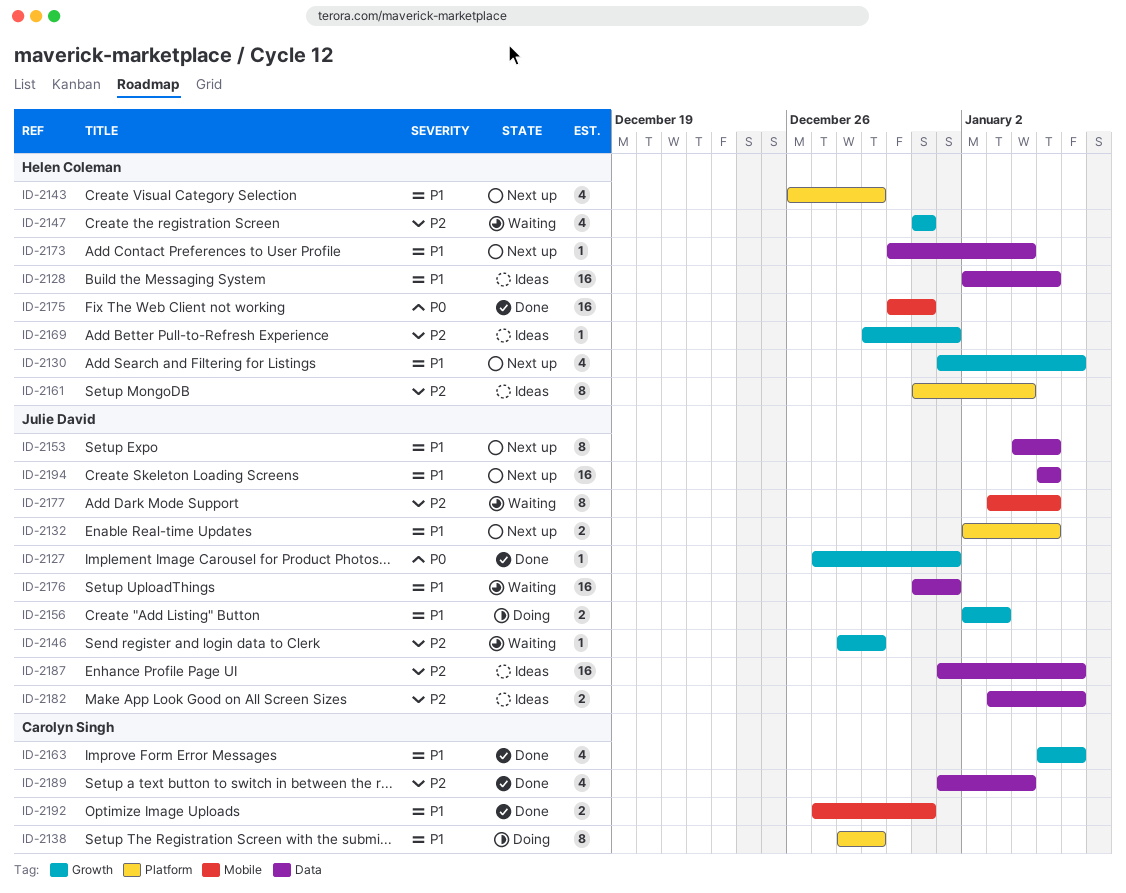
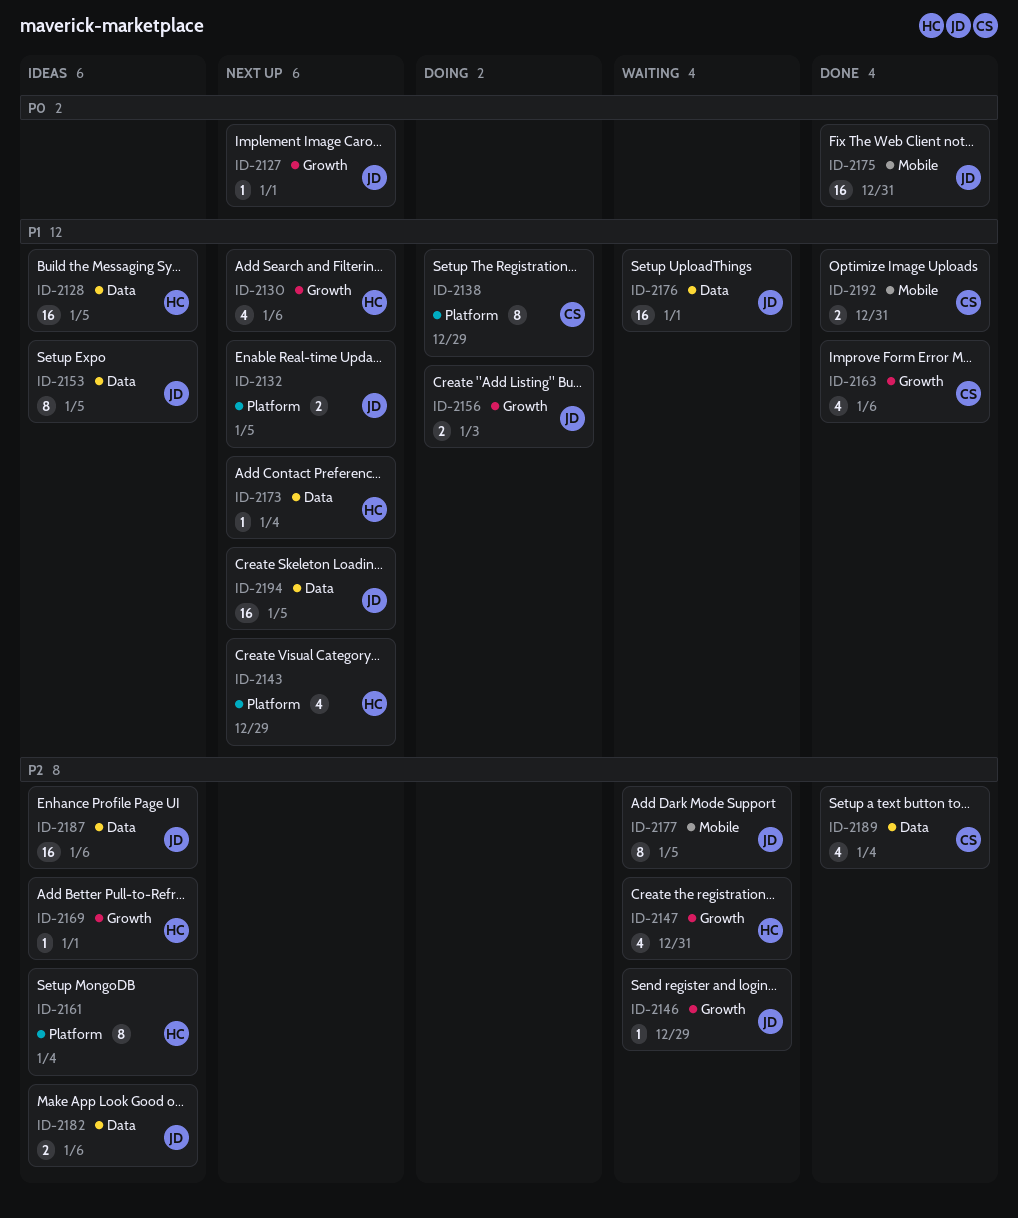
ID-2127, status: Done -> Next up
ID-2153, status: Next up -> Ideas
ID-2175, owner: Helen Coleman -> Julie David

